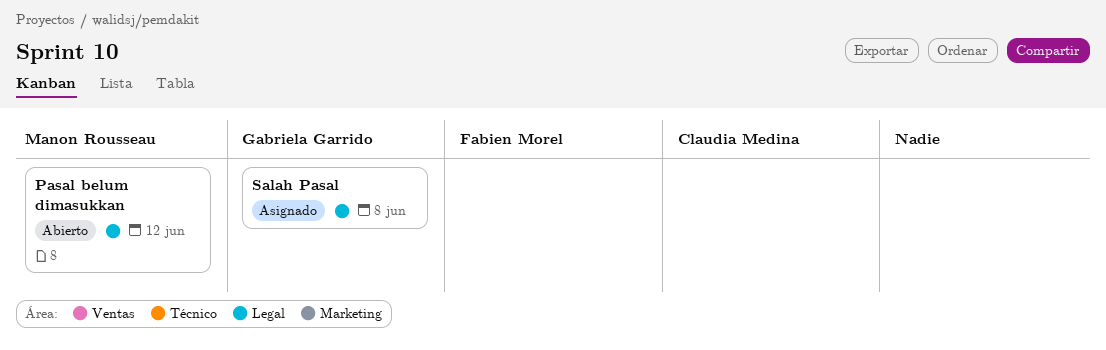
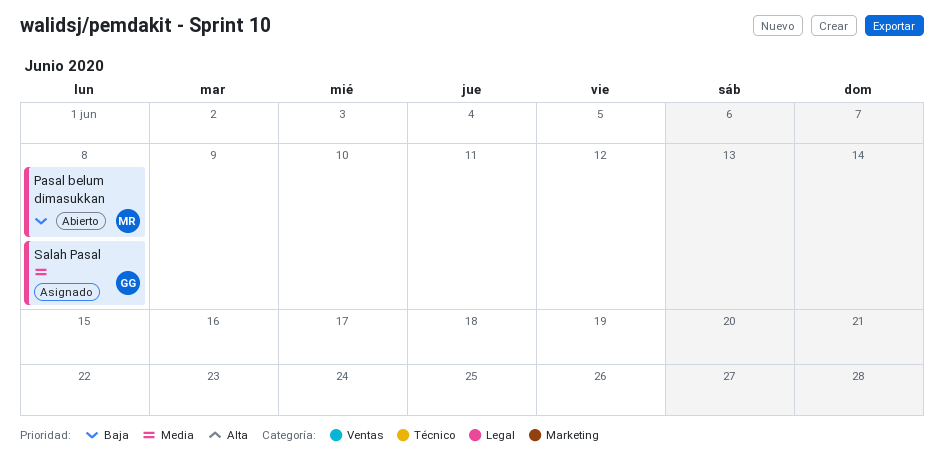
Pasal belum dimasukkan, due: Jun 12 -> Jun 8

